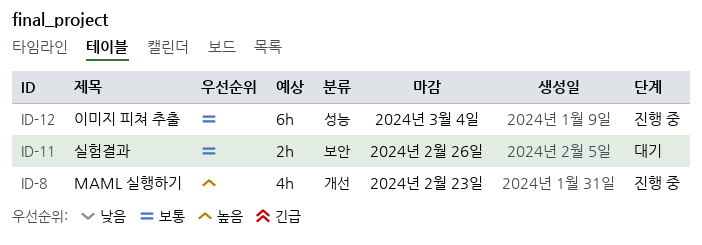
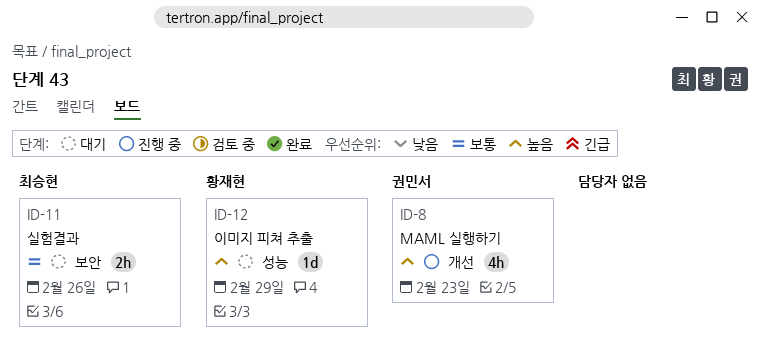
ID-12, status: 진행 중 -> 대기
ID-12, priority: 보통 -> 높음
ID-12, estimate: 6h -> 1d
ID-12, due: Mar 4 -> Feb 29

